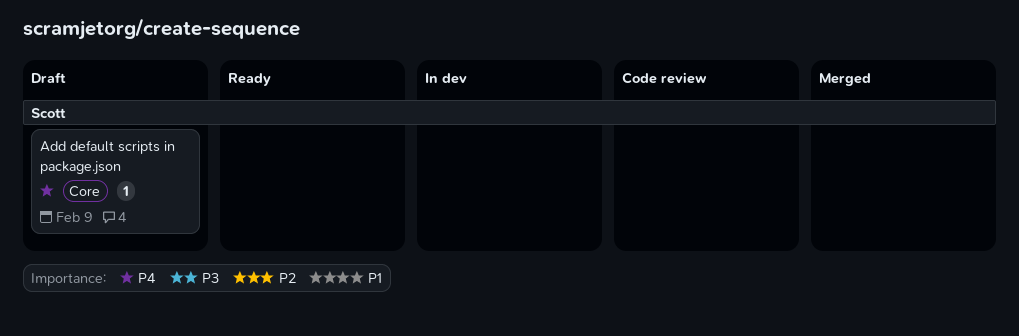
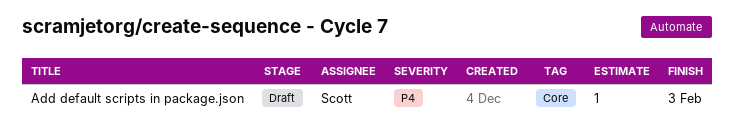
Add default scripts in package.json, due: Feb 9 -> Feb 3

